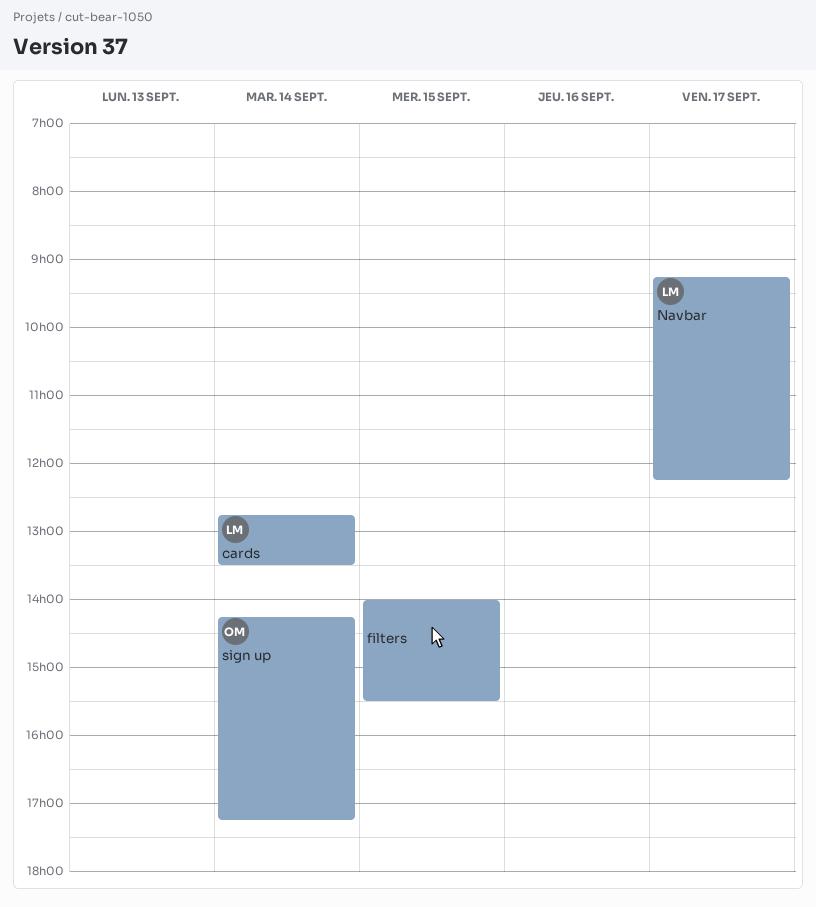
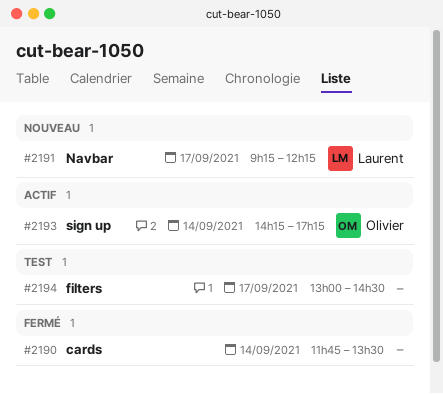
cards, owner: Laurent -> none
cards, begins: 12:45 -> 11:45
filters, day: Sep 15 -> Sep 17
filters, begins: 14:00 -> 13:00
filters, ends: 15:30 -> 14:30

